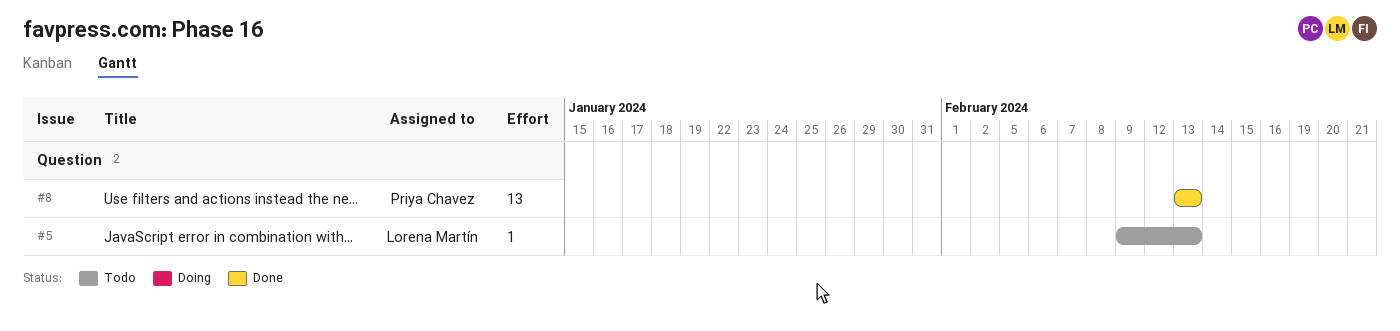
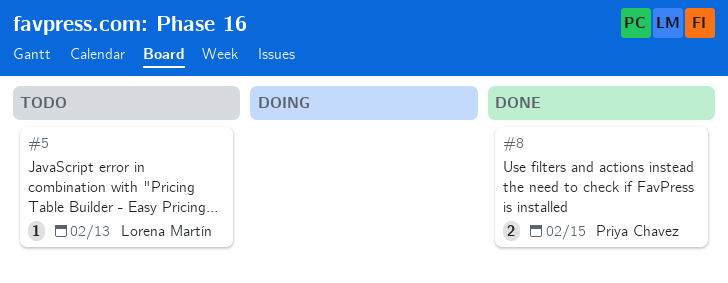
#8, estimate: 13 -> 2
#8, due: Feb 13 -> Feb 15

